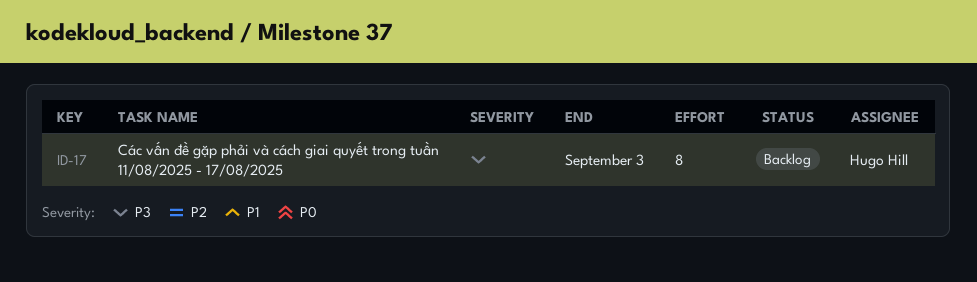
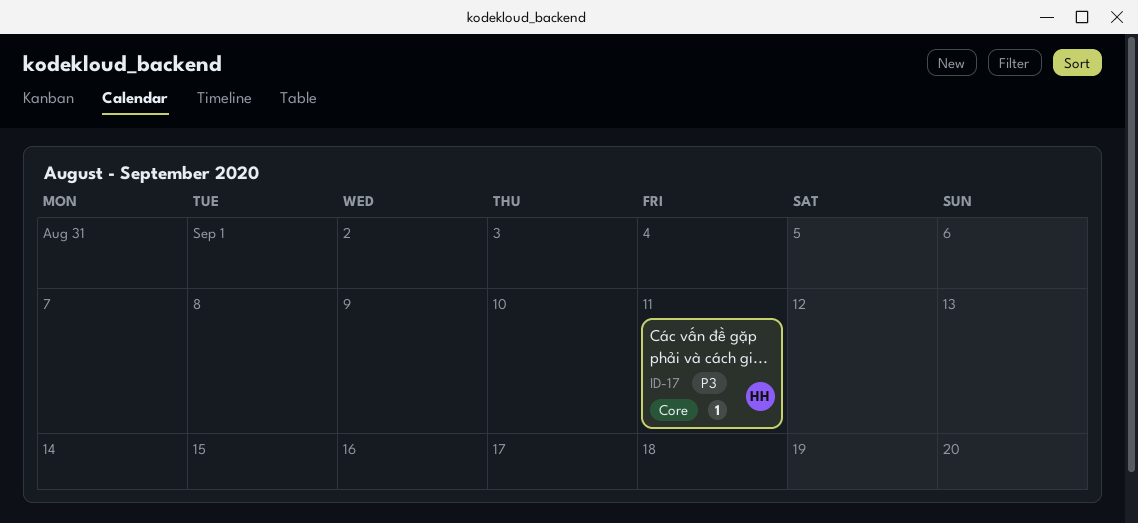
ID-17, estimate: 8 -> 1
ID-17, due: Sep 3 -> Sep 11

